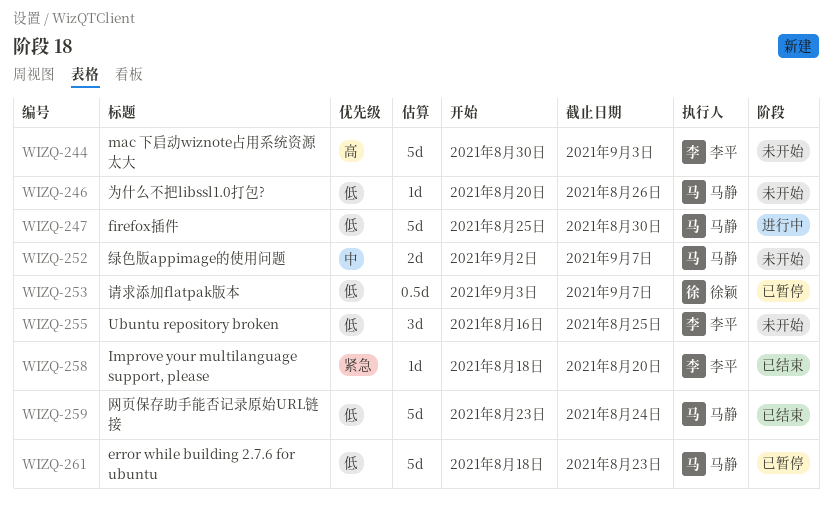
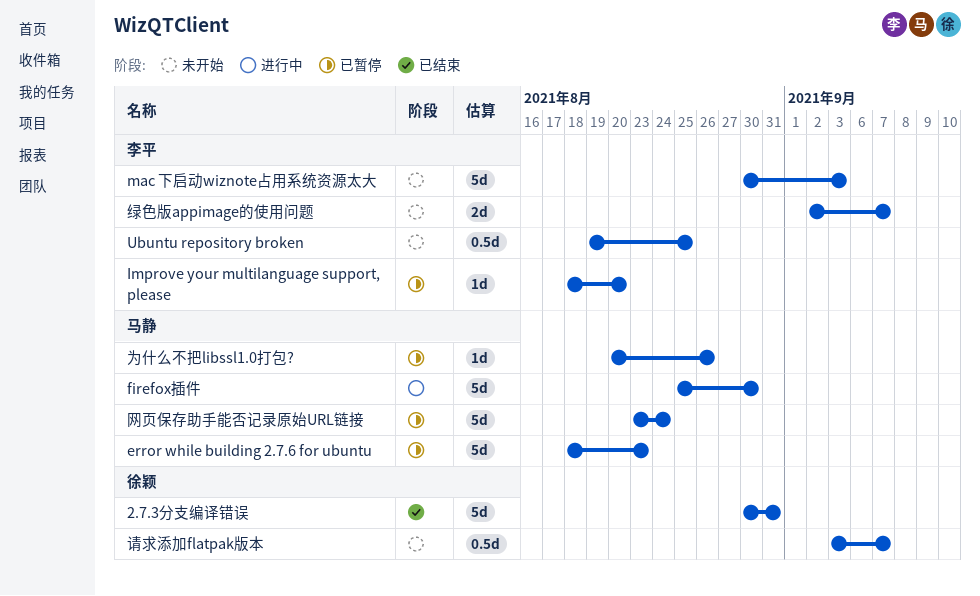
2.7.3分支编译错误: none -> present
Improve your multilanguage support, please, status: 已结束 -> 已暂停
Ubuntu repository broken, estimate: 3d -> 0.5d
Ubuntu repository broken, start: Aug 16 -> Aug 19
为什么不把libssl1.0打包?, status: 未开始 -> 已暂停
绿色版appimage的使用问题, owner: 马静 -> 李平
网页保存助手能否记录原始URL链接, status: 已结束 -> 已暂停
请求添加flatpak版本, status: 已暂停 -> 未开始

